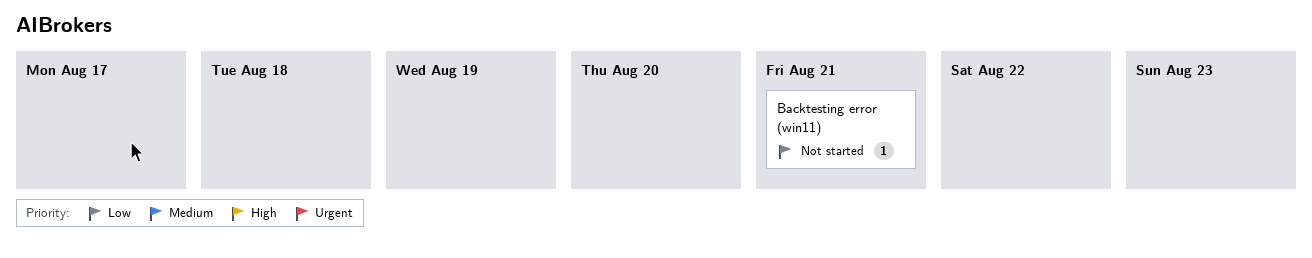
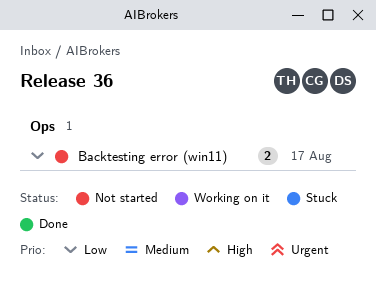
Backtesting error (win11), estimate: 1 -> 2
Backtesting error (win11), due: Aug 21 -> Aug 17

